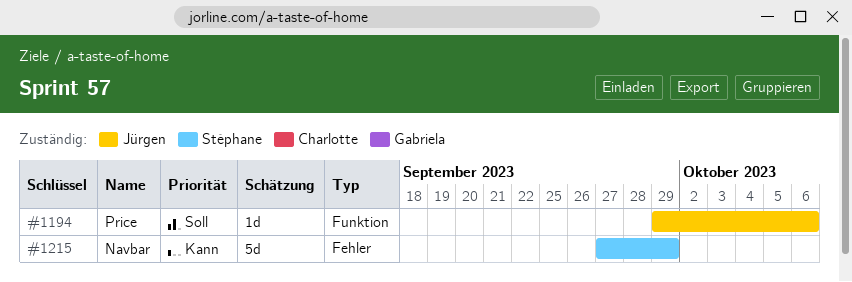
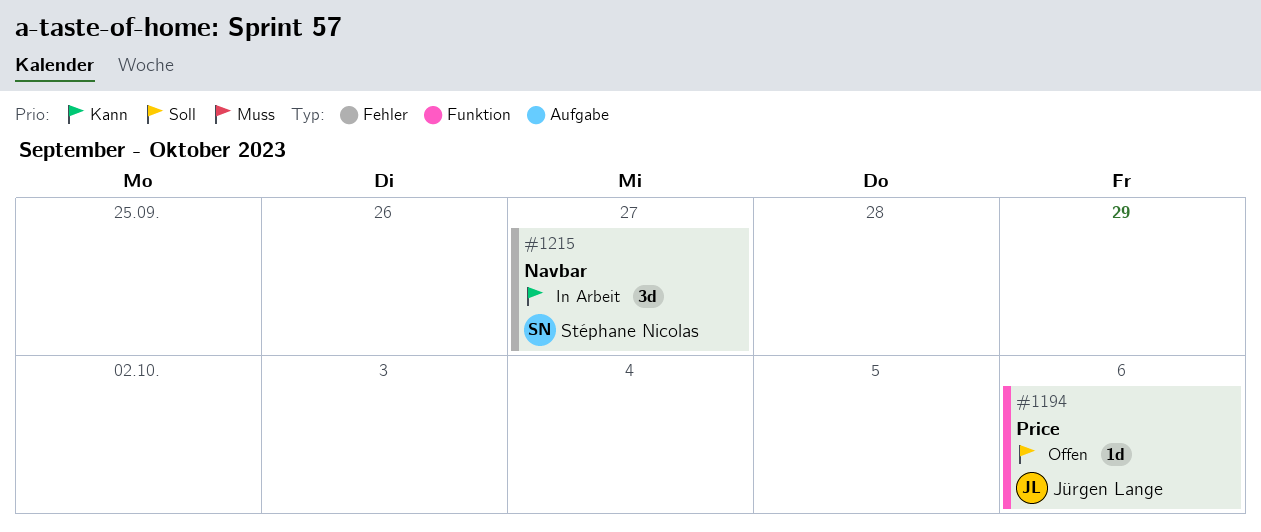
#1215, estimate: 5d -> 3d
#1215, due: Sep 29 -> Sep 27

